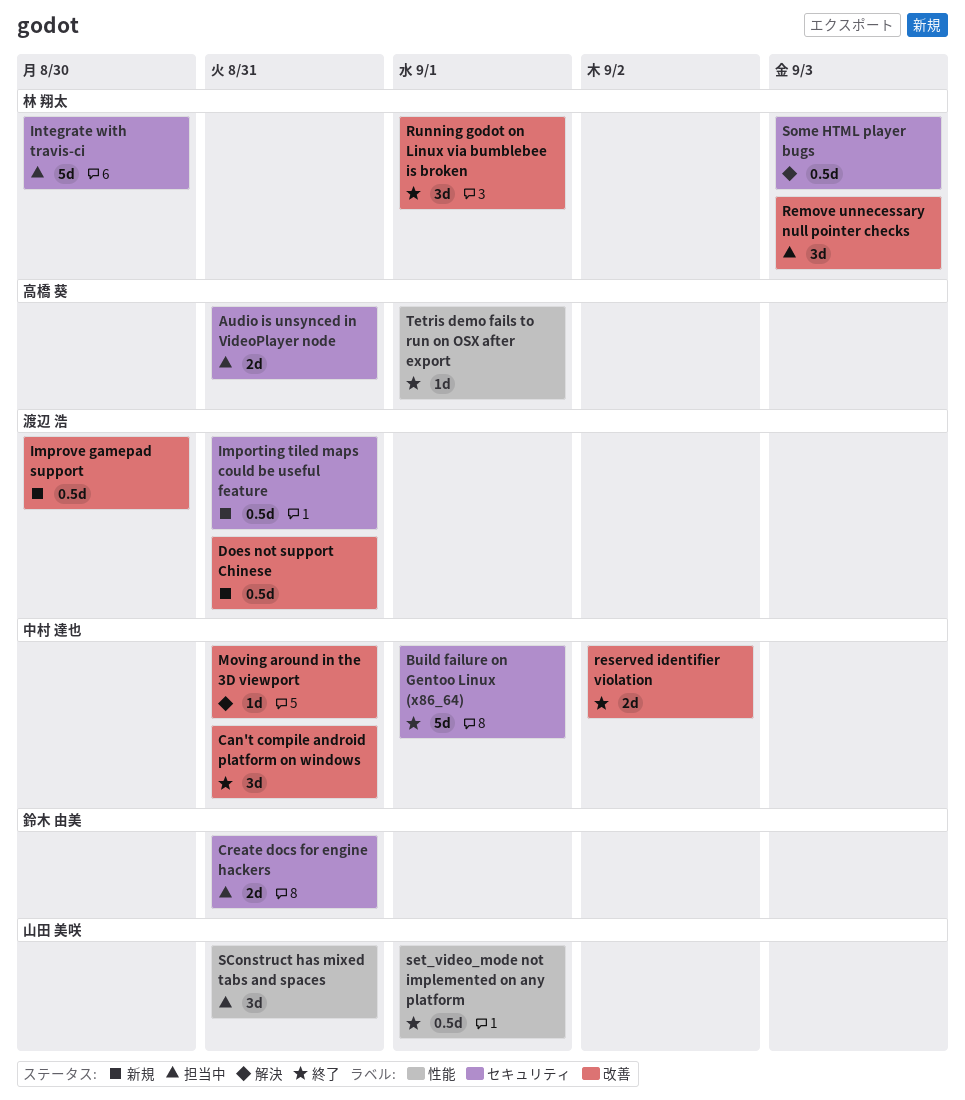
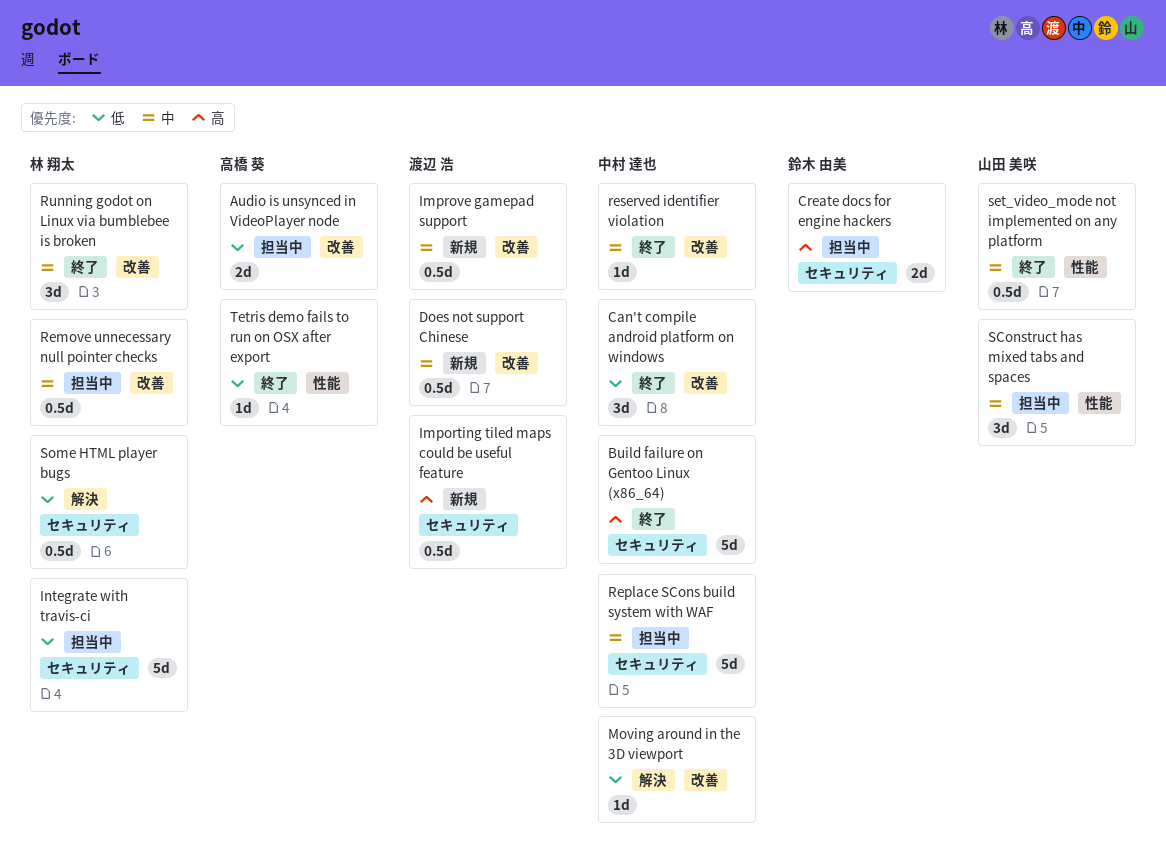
Audio is unsynced in VideoPlayer node, label: セキュリティ -> 改善
Remove unnecessary null pointer checks, estimate: 3d -> 0.5d
Replace SCons build system with WAF: none -> present
reserved identifier violation, estimate: 2d -> 1d

